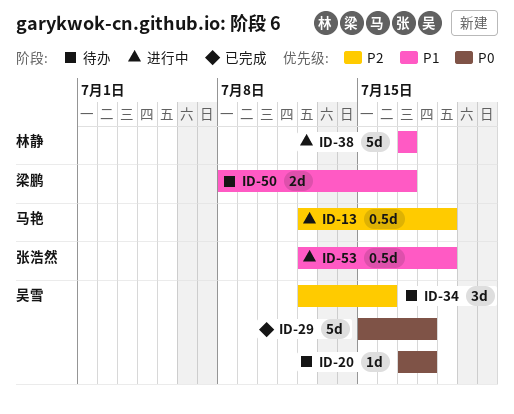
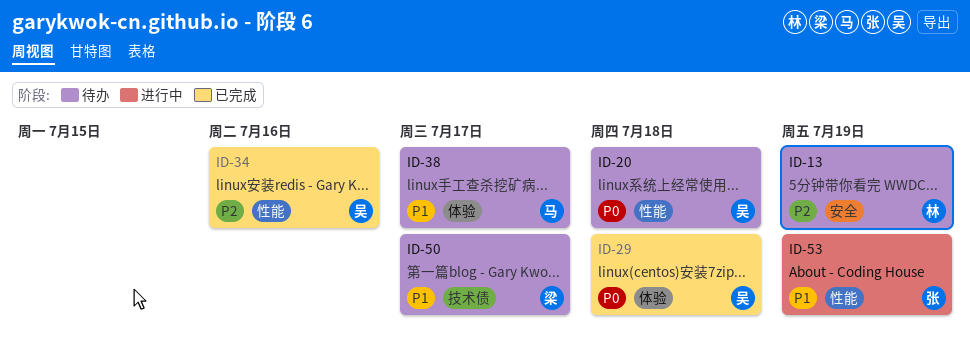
ID-13, status: 进行中 -> 待办
ID-13, owner: 马艳 -> 林静
ID-34, status: 待办 -> 已完成
ID-38, status: 进行中 -> 待办
ID-38, owner: 林静 -> 马艳

